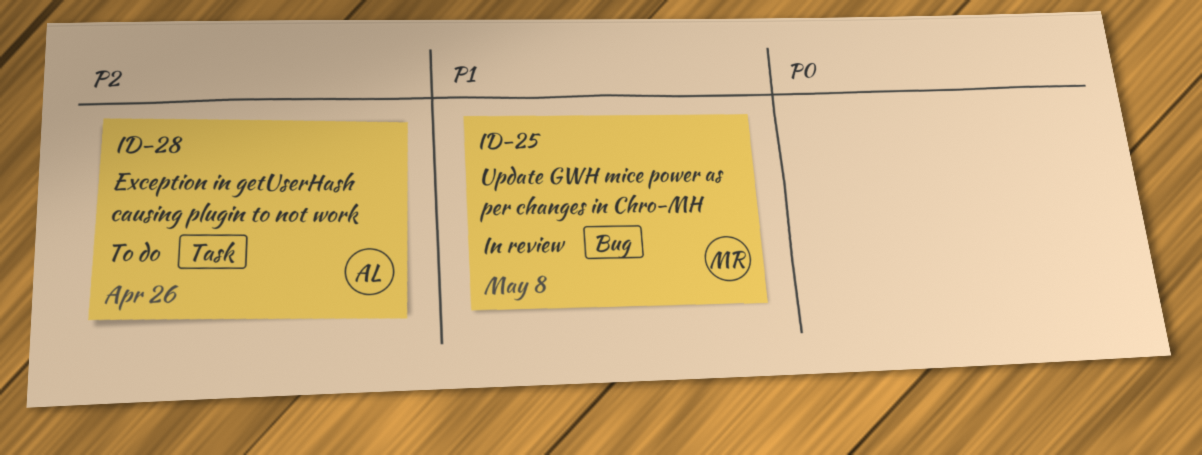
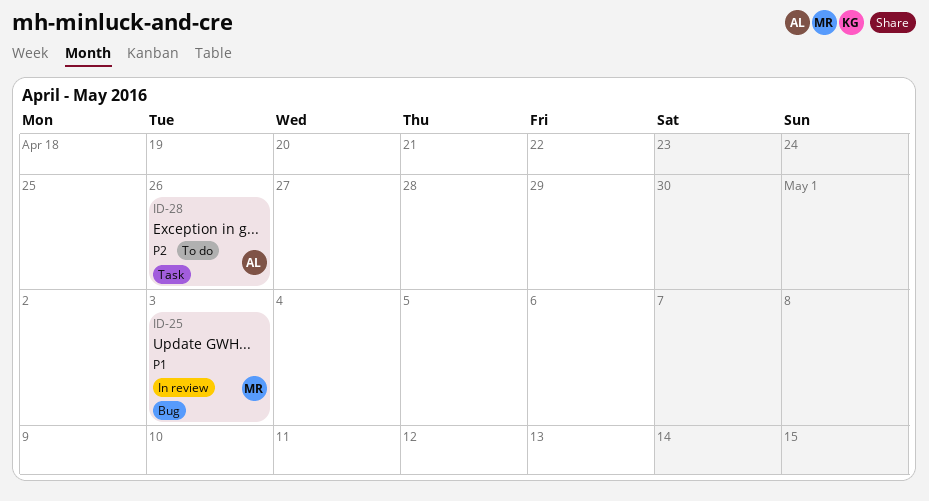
ID-25, due: May 8 -> May 3

